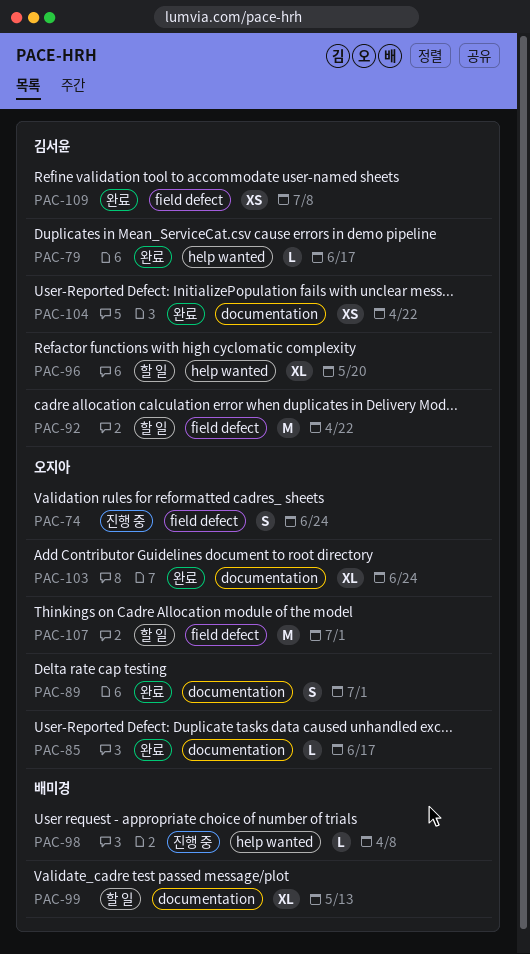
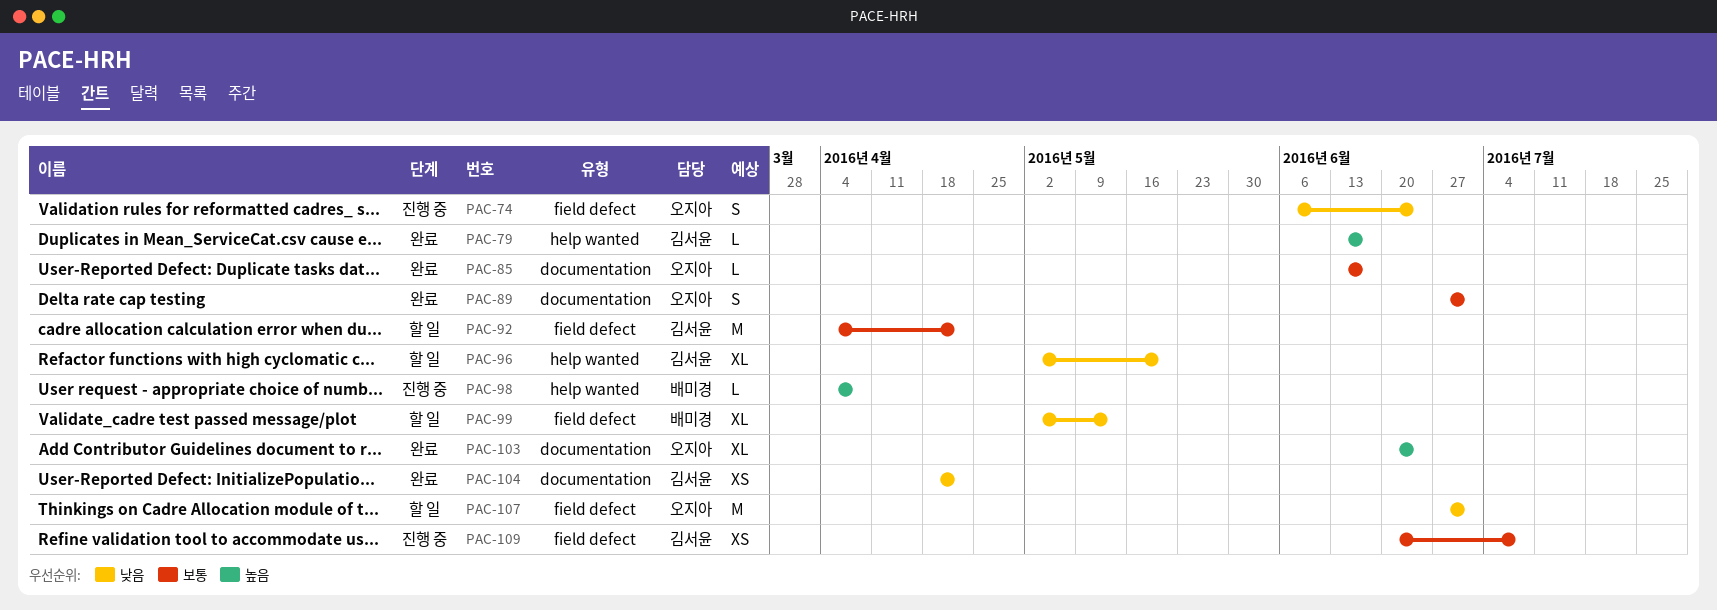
PAC-99, label: documentation -> field defect
PAC-109, status: 완료 -> 진행 중

